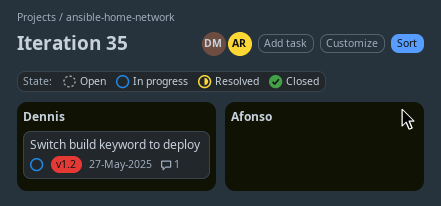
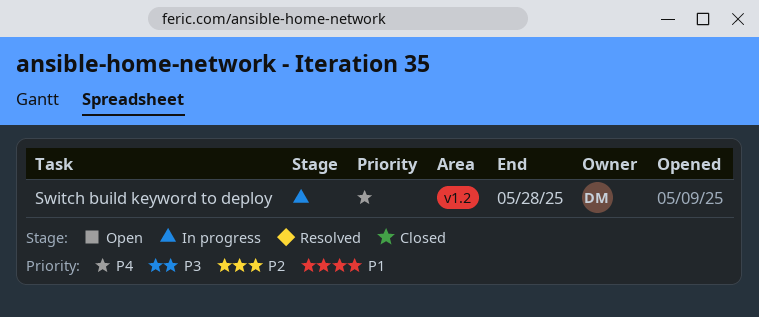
Switch build keyword to deploy, due: May 27 -> May 28

